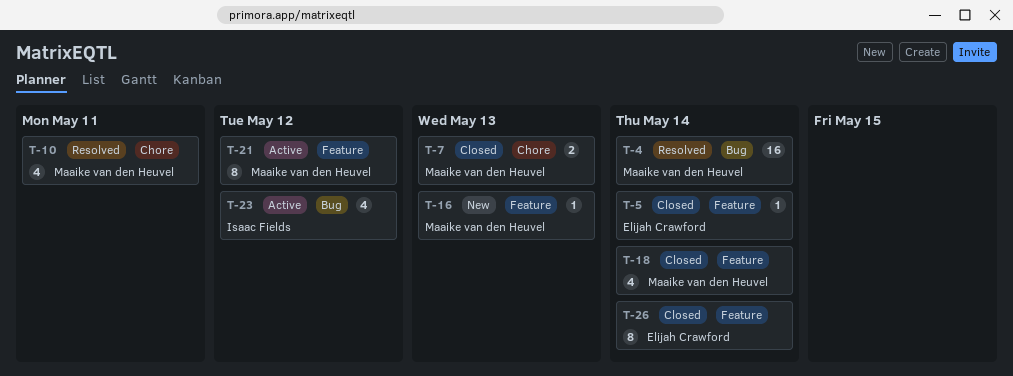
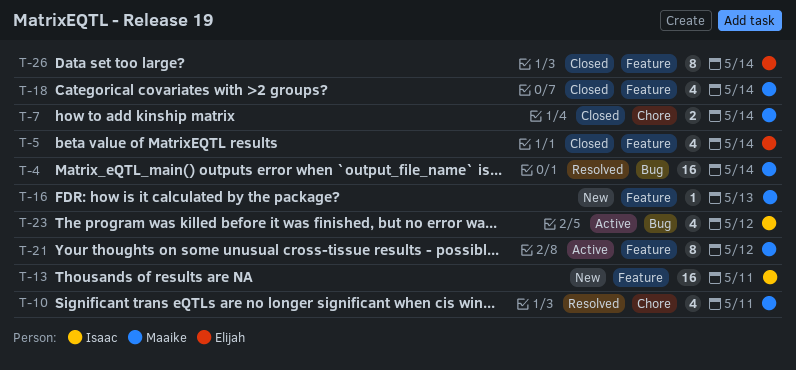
T-5, estimate: 1 -> 4
T-7, due: May 13 -> May 14
T-13: none -> present

